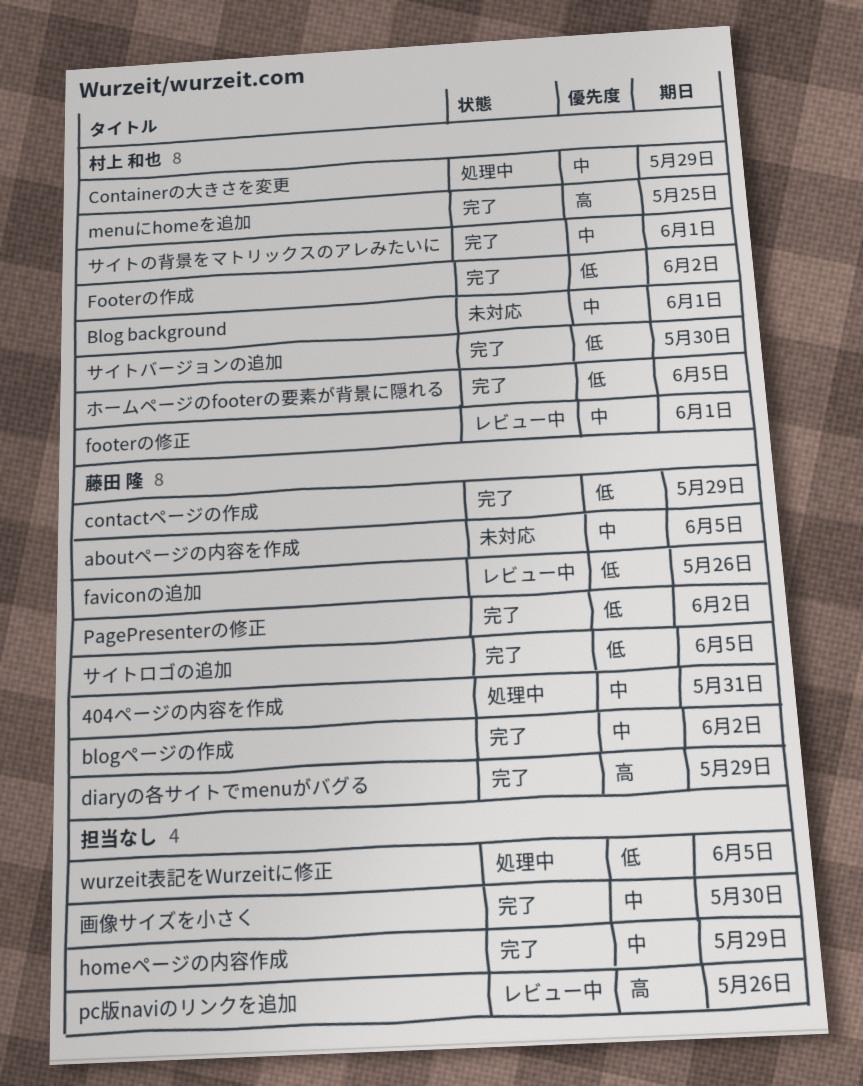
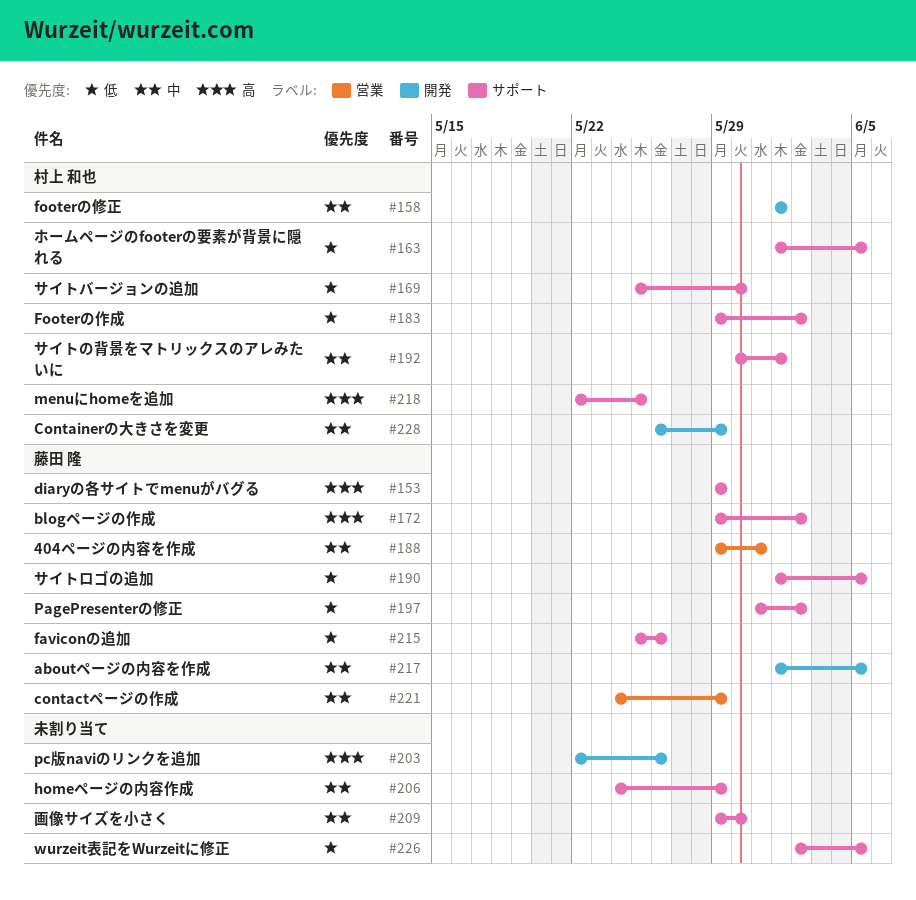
Blog background: present -> none
blogページの作成, priority: 中 -> 高
contactページの作成, priority: 低 -> 中

